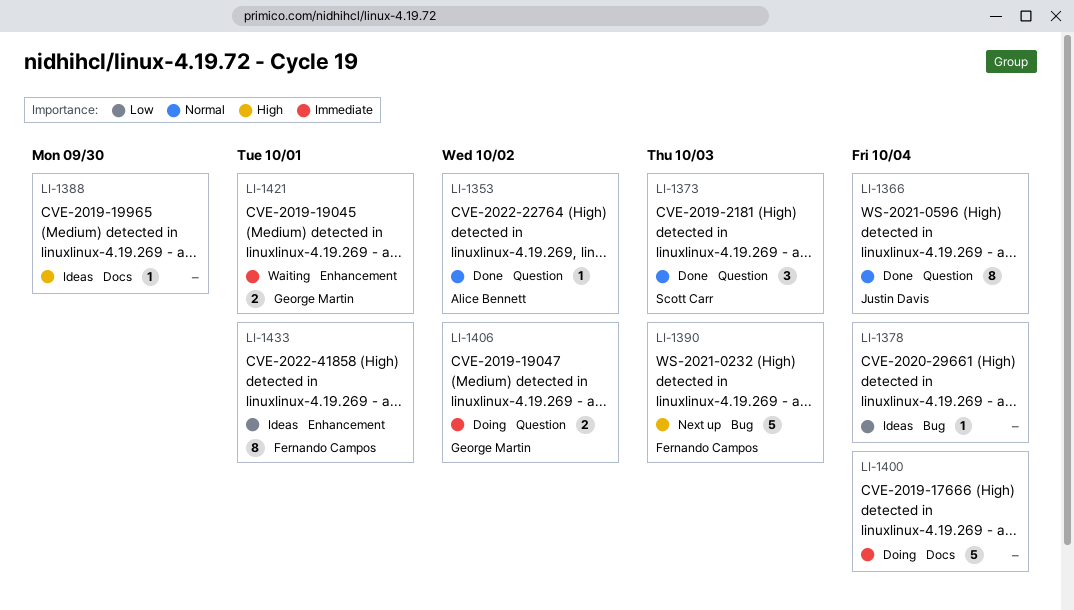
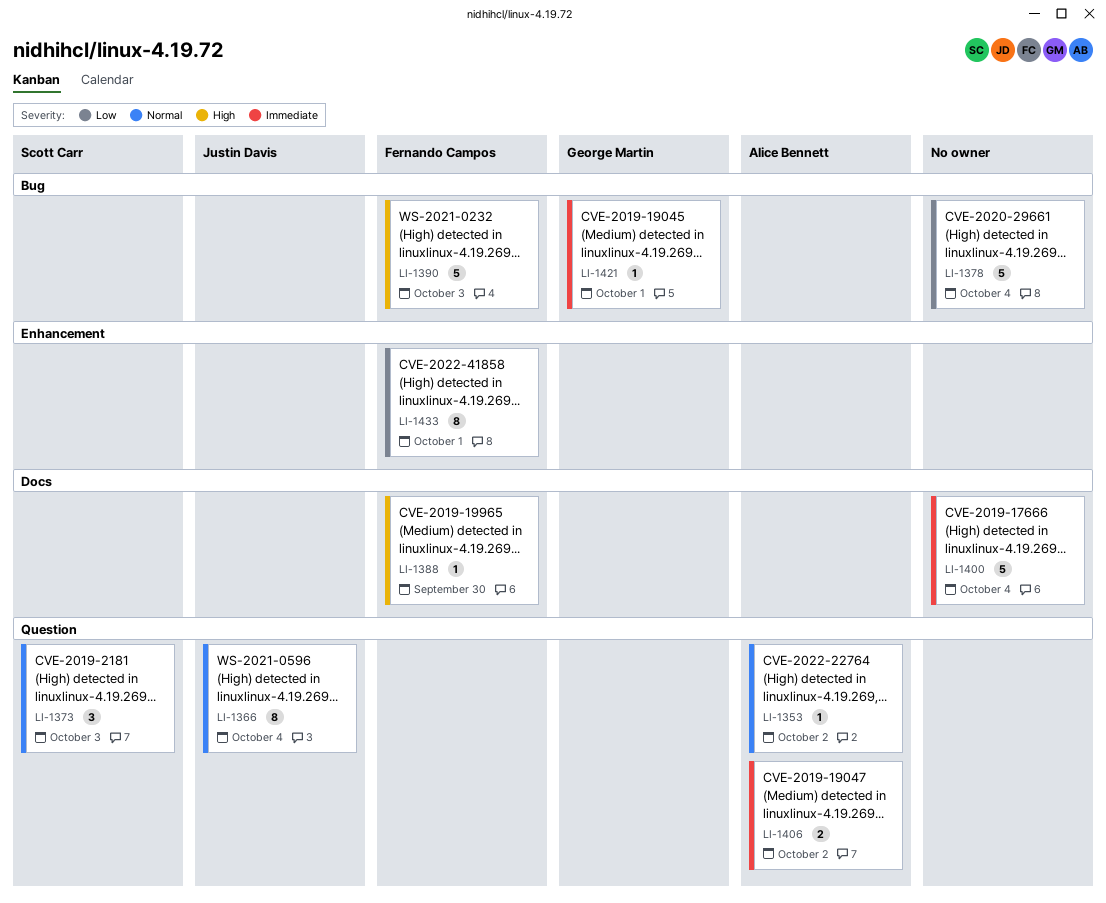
LI-1378, estimate: 1 -> 5
LI-1388, owner: none -> Fernando Campos
LI-1406, owner: George Martin -> Alice Bennett
LI-1421, label: Enhancement -> Bug
LI-1421, estimate: 2 -> 1

